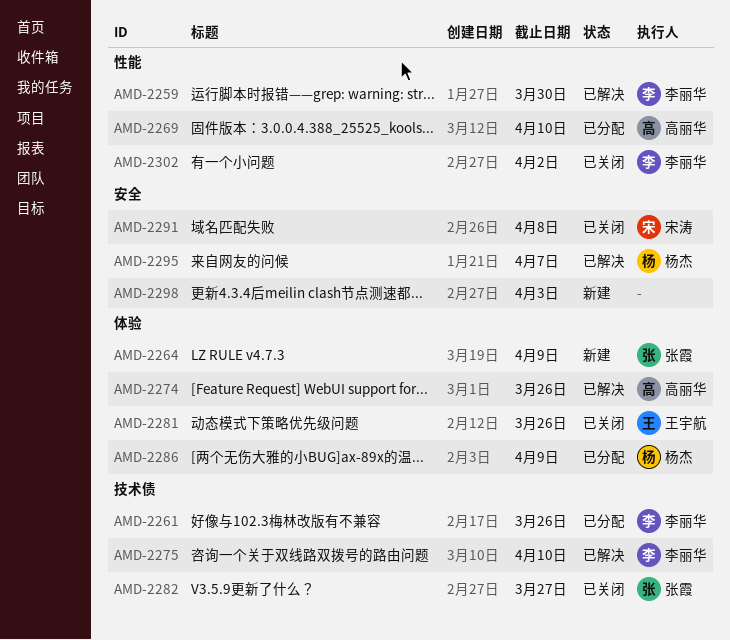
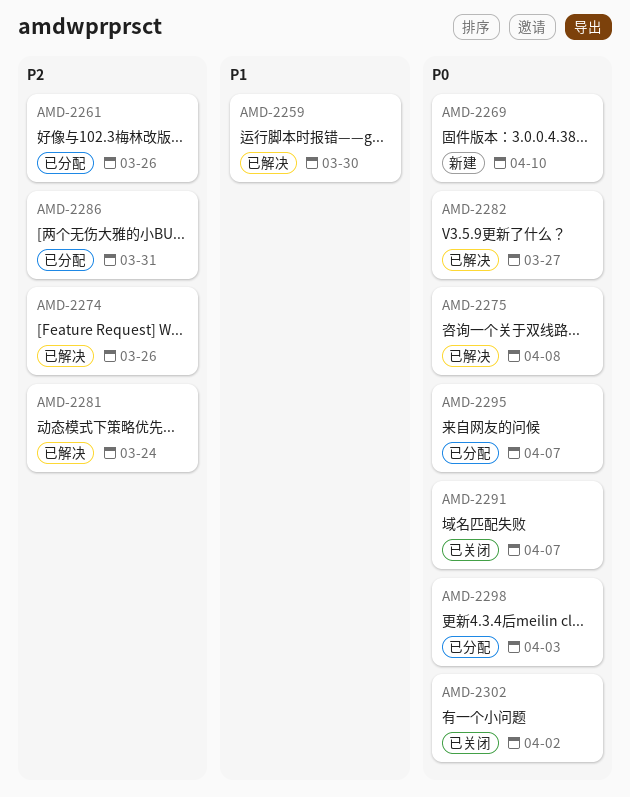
AMD-2264: present -> none
AMD-2269, status: 已分配 -> 新建
AMD-2275, due: Apr 10 -> Apr 8
AMD-2281, status: 已关闭 -> 已解决
AMD-2281, due: Mar 26 -> Mar 24
AMD-2282, status: 已关闭 -> 已解决
AMD-2286, due: Apr 9 -> Mar 31
AMD-2291, due: Apr 8 -> Apr 7
AMD-2295, status: 已解决 -> 已分配
AMD-2298, status: 新建 -> 已分配

